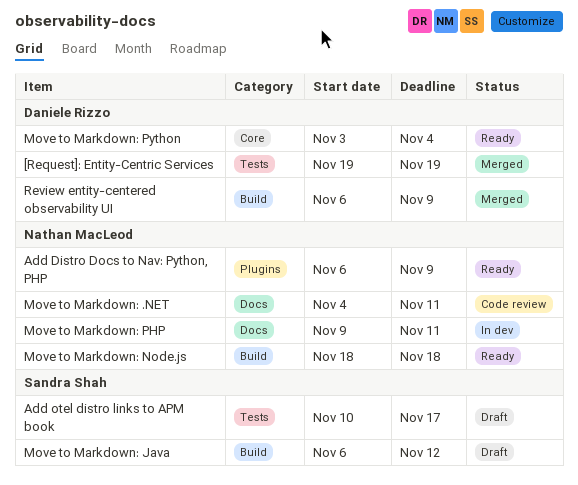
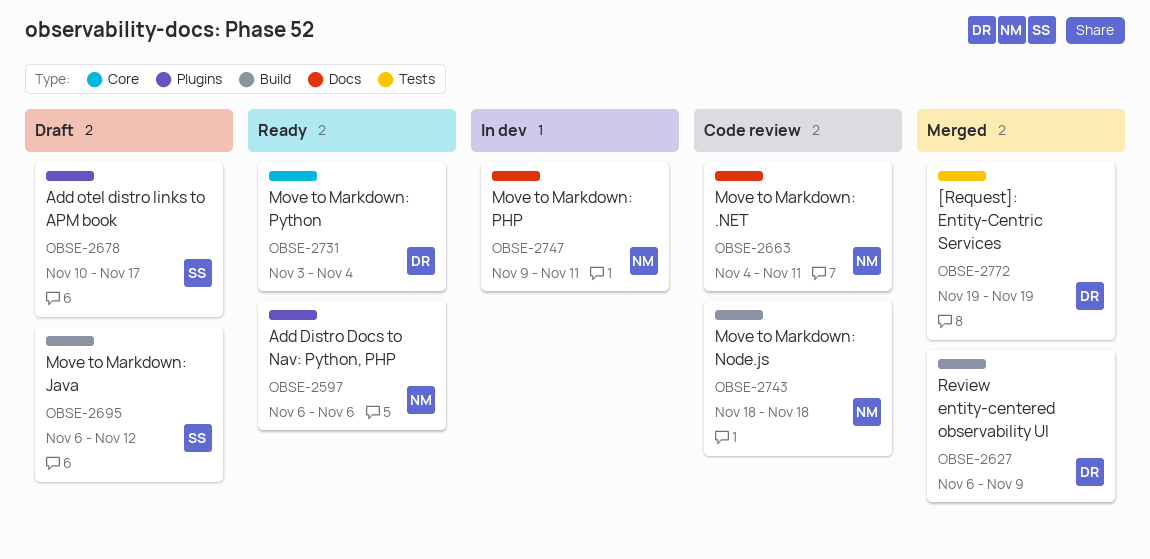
Add Distro Docs to Nav: Python, PHP, due: Nov 9 -> Nov 6
Add otel distro links to APM book, label: Tests -> Plugins
Move to Markdown: Node.js, status: Ready -> Code review

